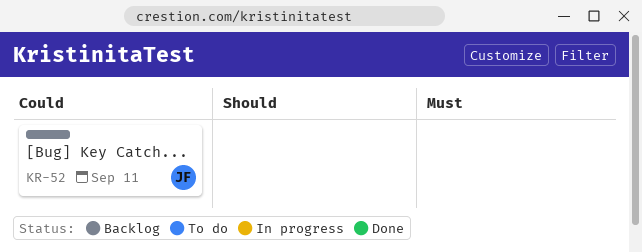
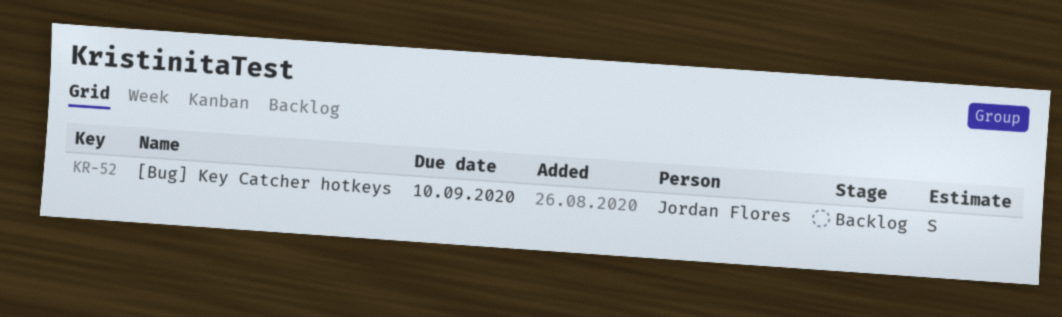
KR-52, due: Sep 11 -> Sep 10

